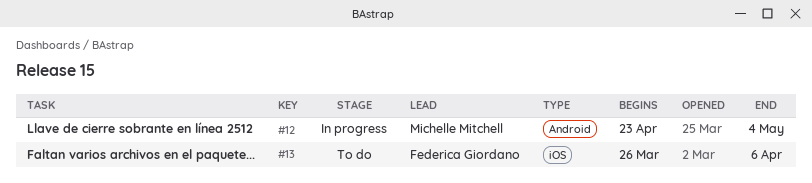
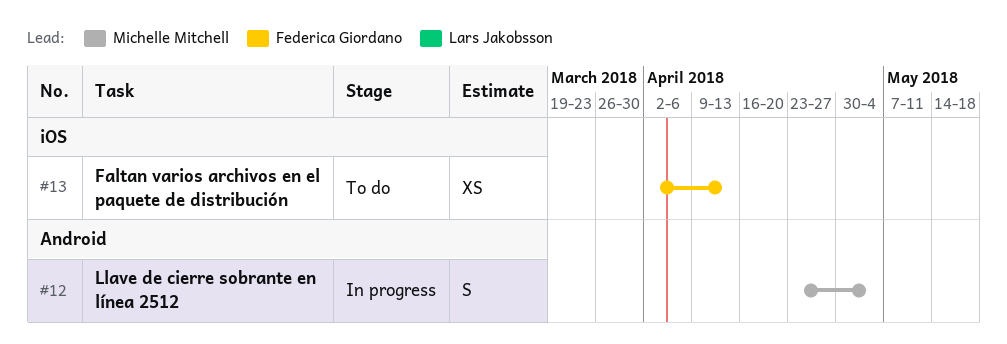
#13, start: Mar 26 -> Apr 2
#13, due: Apr 6 -> Apr 13

